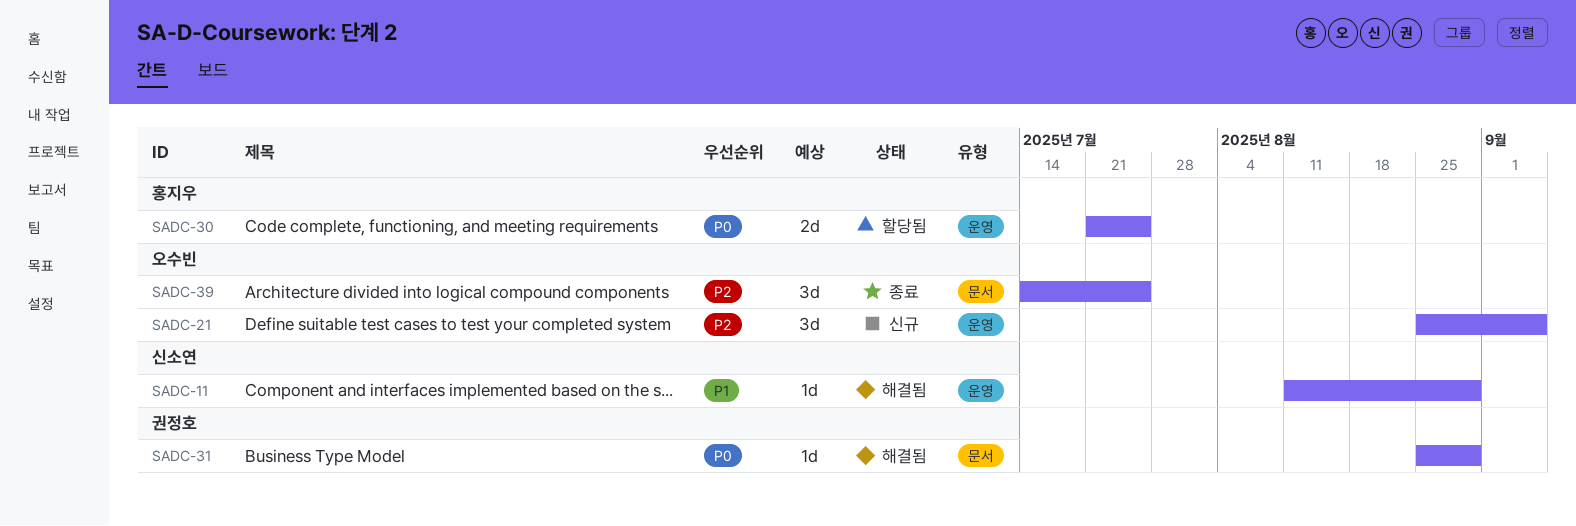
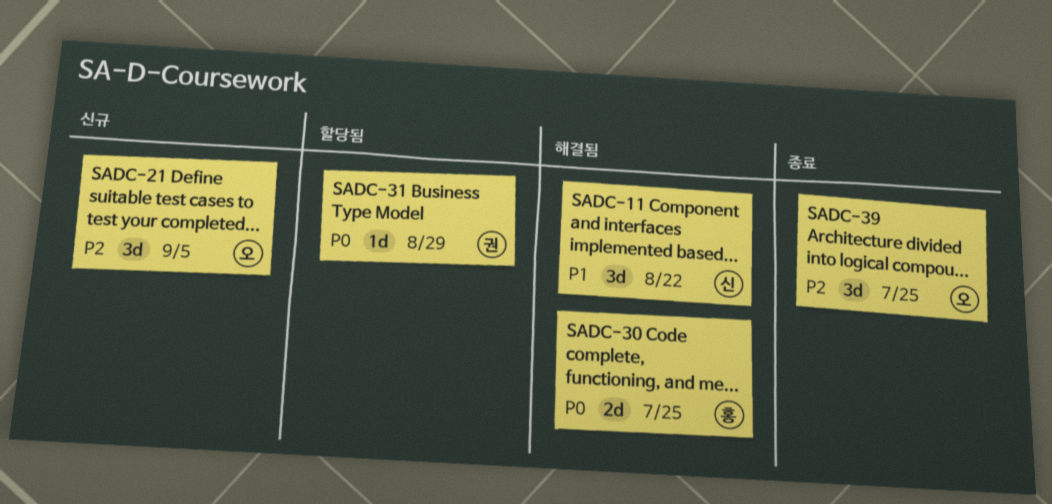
SADC-11, estimate: 1d -> 3d
SADC-11, due: Aug 29 -> Aug 22
SADC-30, status: 할당됨 -> 해결됨
SADC-31, status: 해결됨 -> 할당됨

